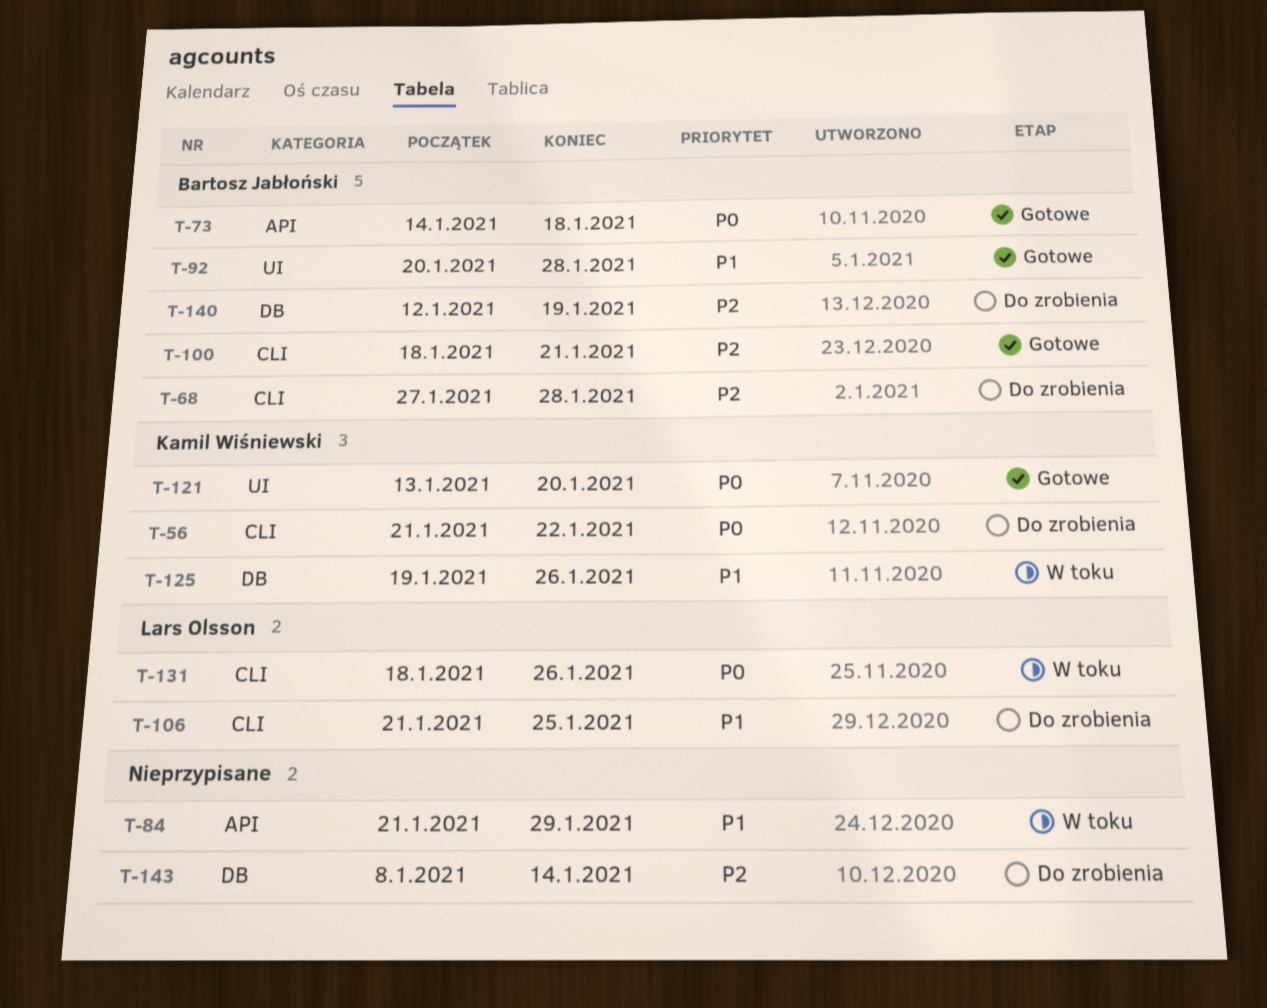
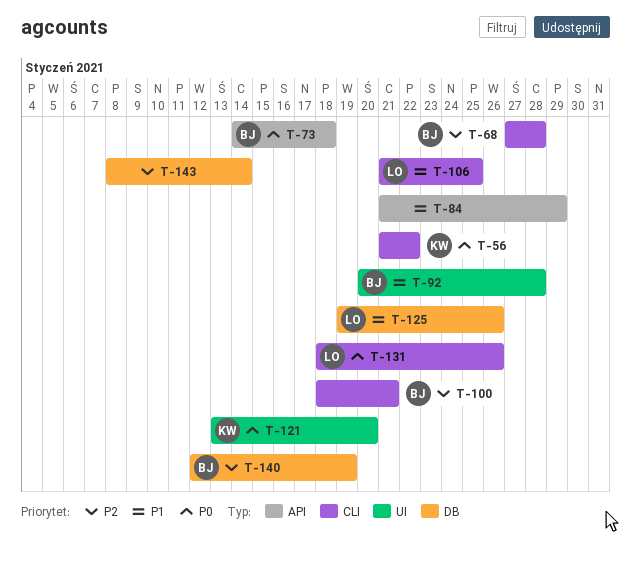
T-125, owner: Kamil Wiśniewski -> Lars Olsson

